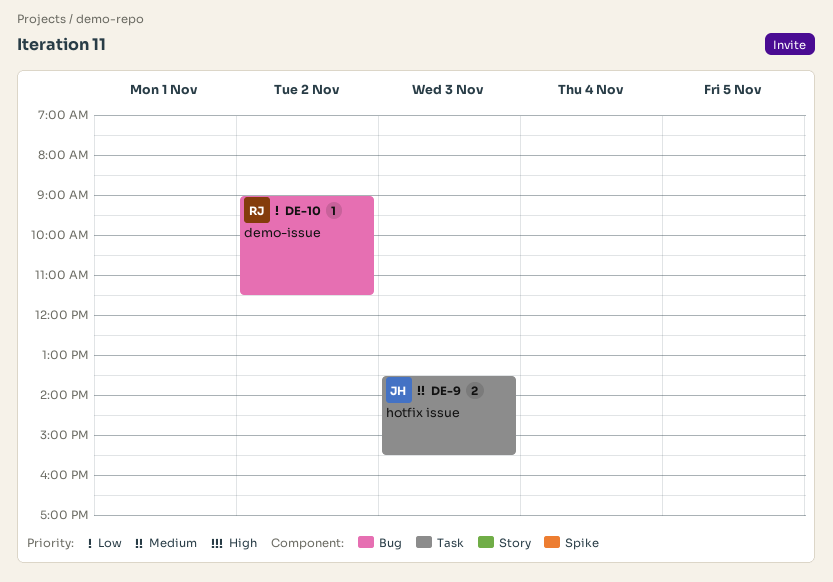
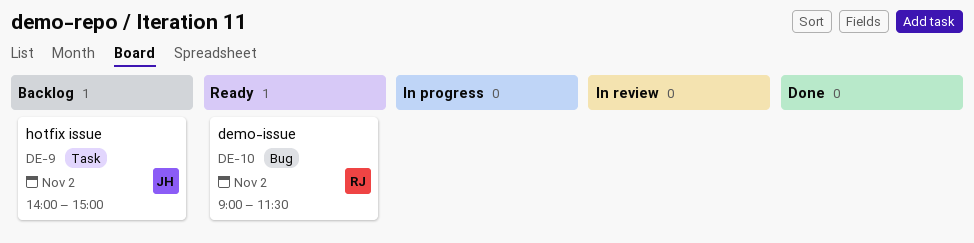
DE-9, day: Nov 3 -> Nov 2
DE-9, begins: 13:30 -> 14:00
DE-9, ends: 15:30 -> 15:00

